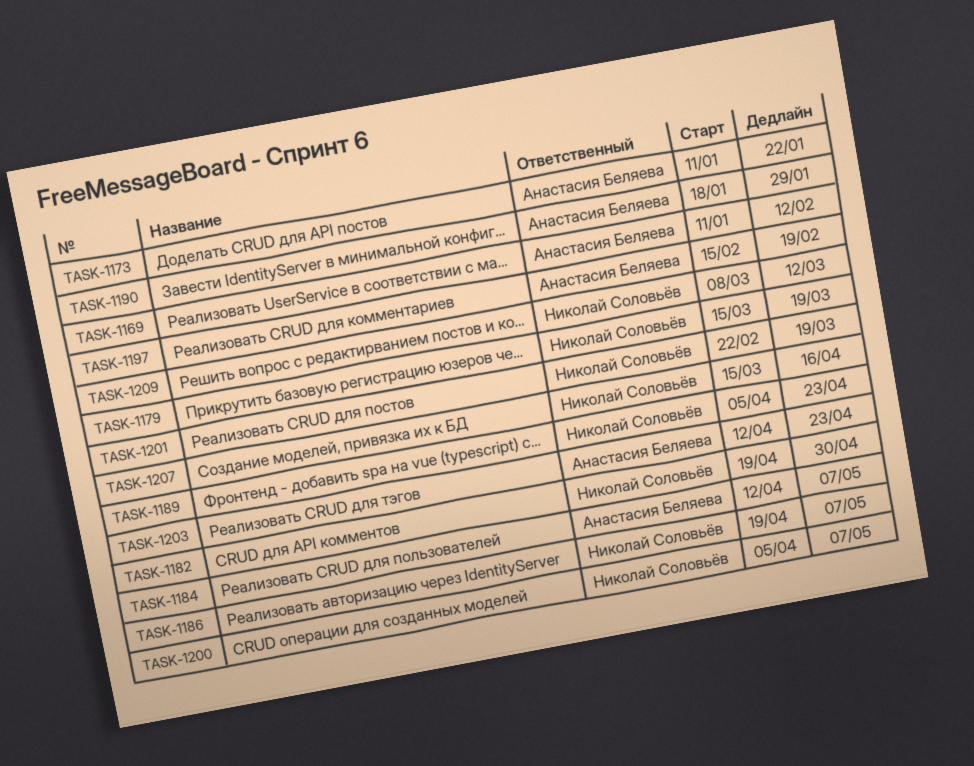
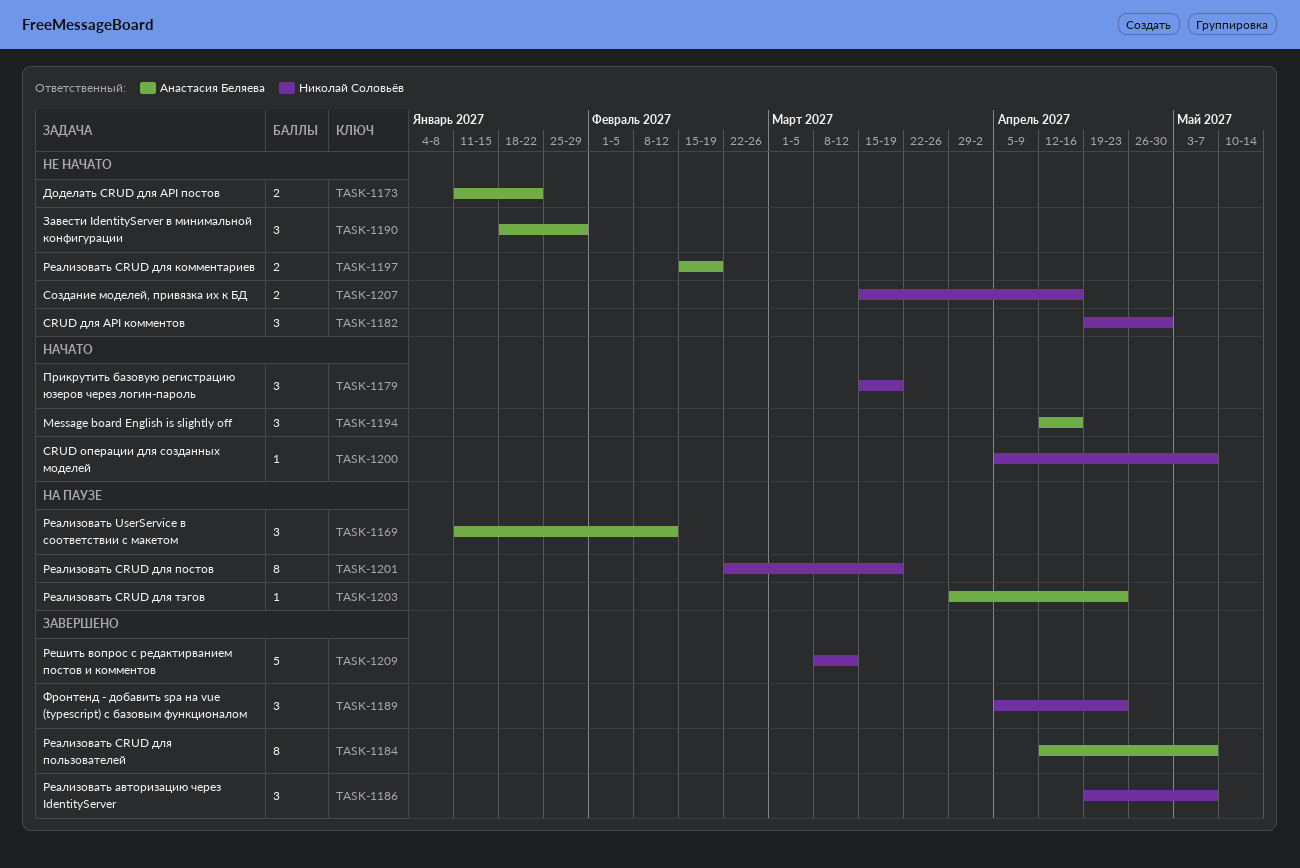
TASK-1194: none -> present
TASK-1203, start: Apr 12 -> Mar 29

